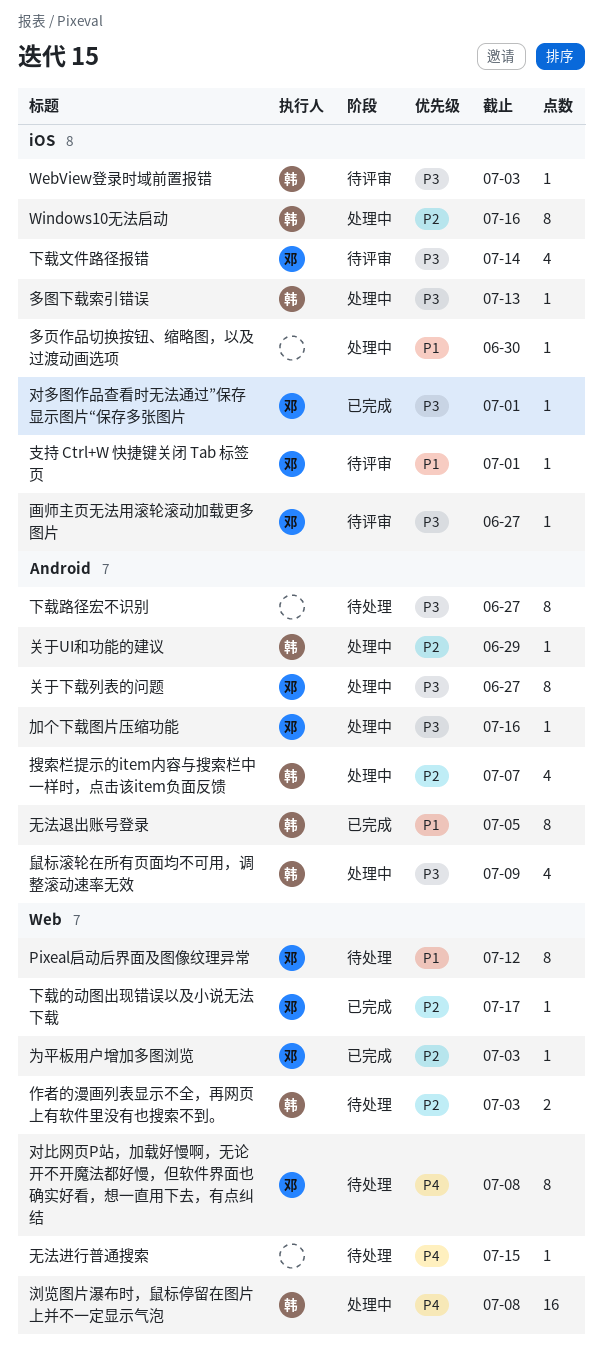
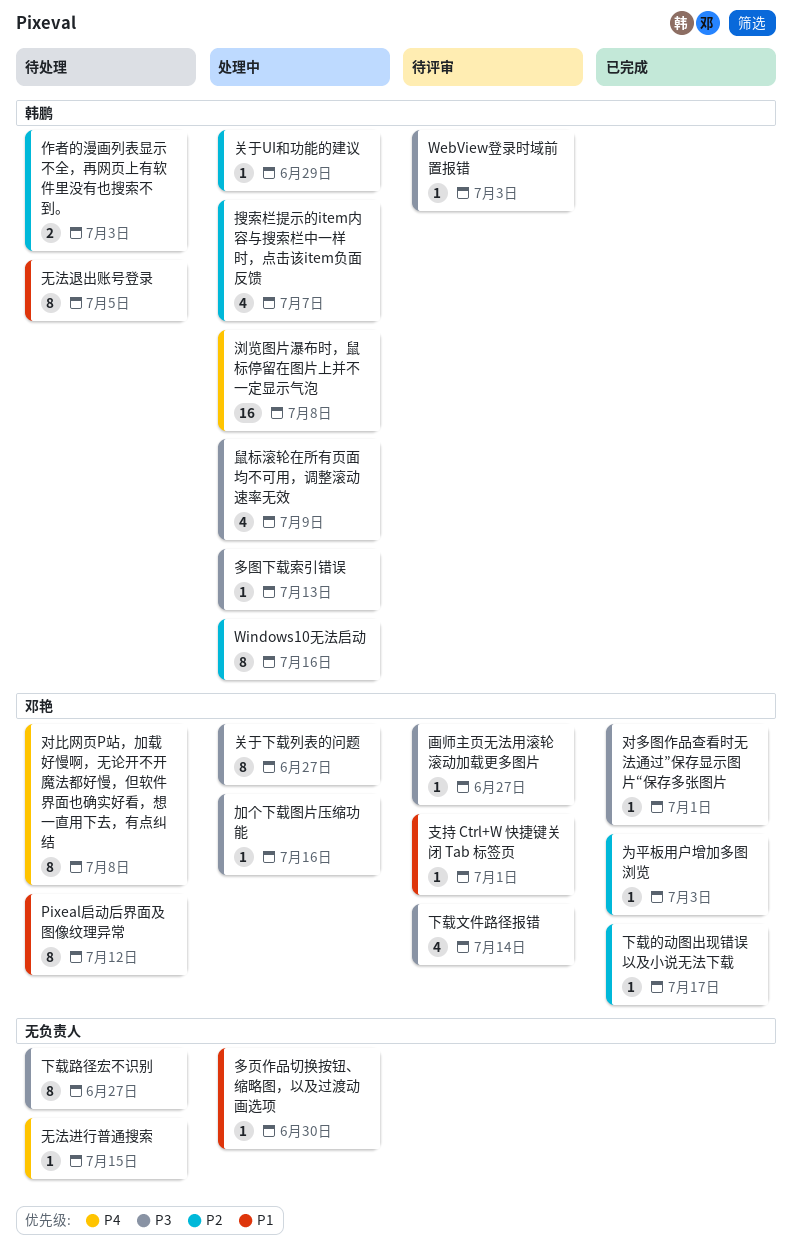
无法退出账号登录, status: 已完成 -> 待处理

